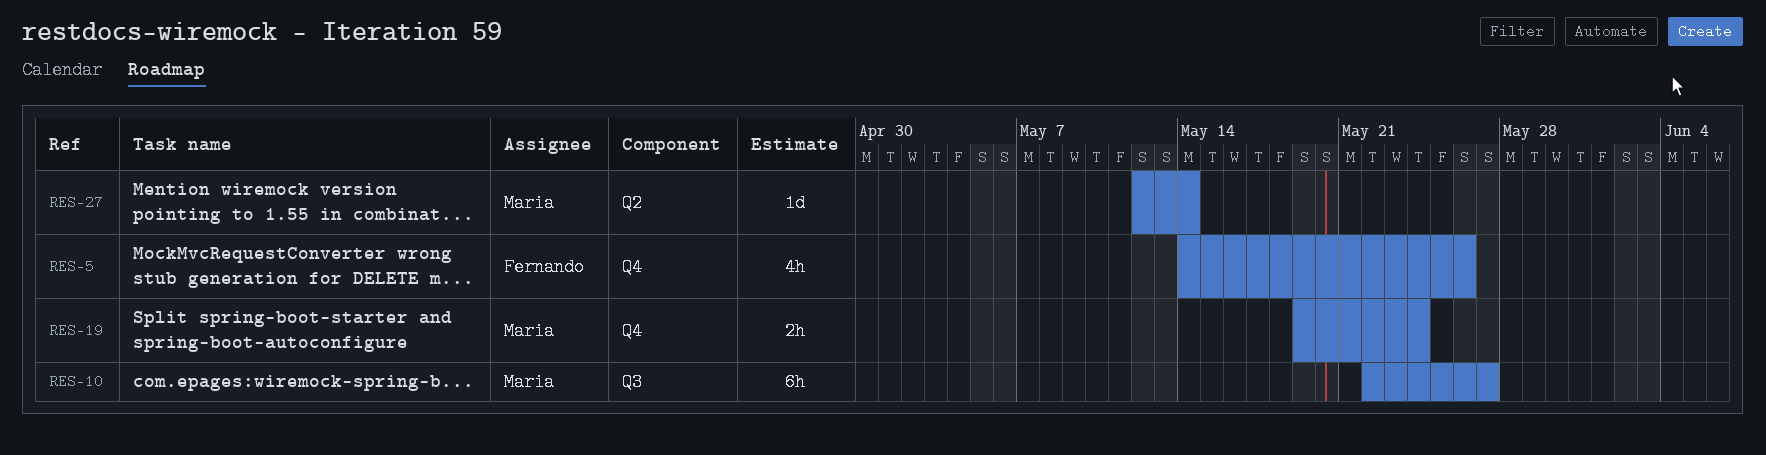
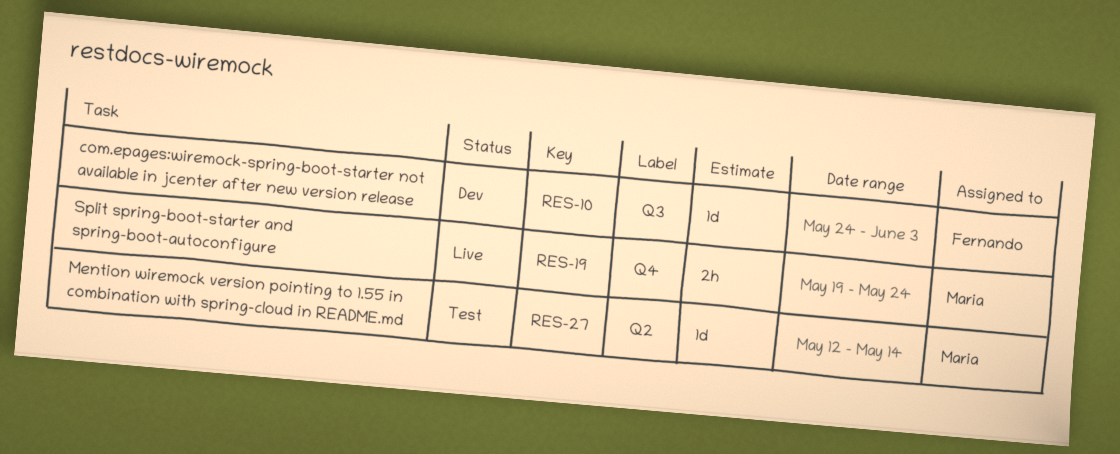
RES-5: present -> none
RES-10, owner: Maria -> Fernando
RES-10, estimate: 6h -> 1d
RES-10, start: May 22 -> May 24
RES-10, due: May 27 -> Jun 3

